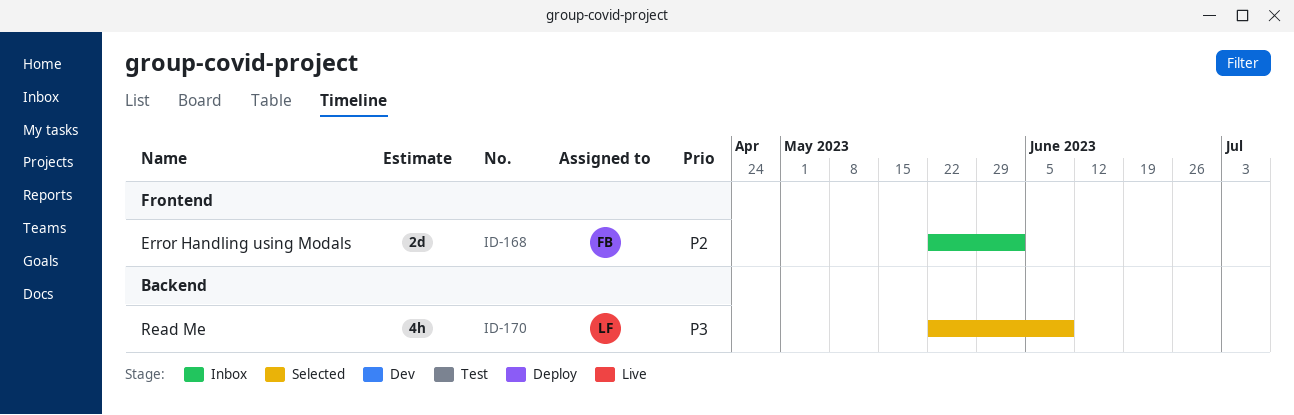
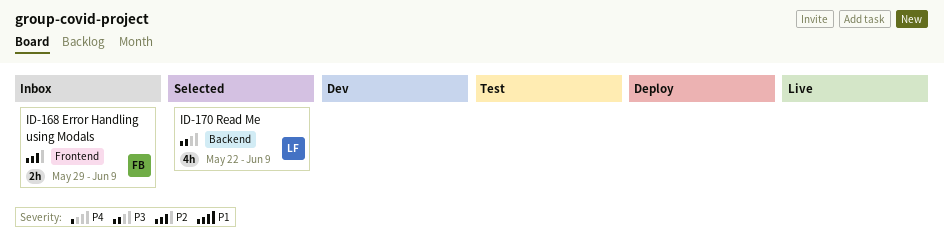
ID-168, estimate: 2d -> 2h
ID-168, start: May 22 -> May 29
ID-168, due: Jun 2 -> Jun 9

